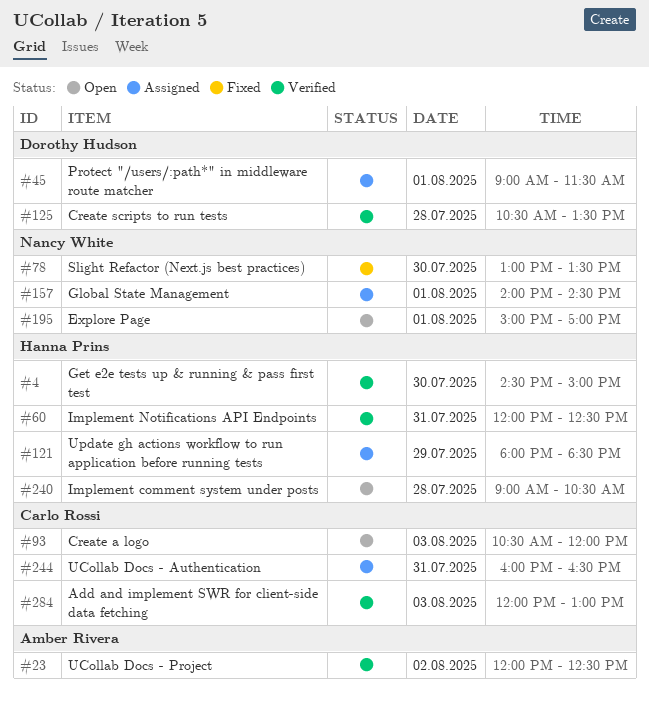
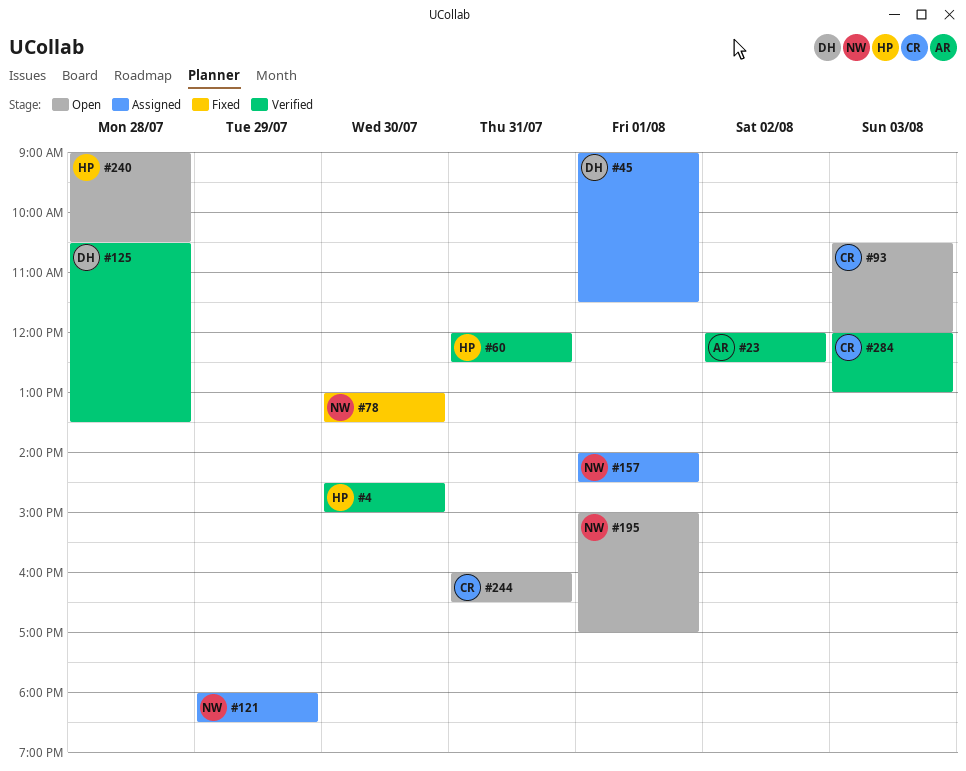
#121, owner: Hanna Prins -> Nancy White
#244, status: Assigned -> Open

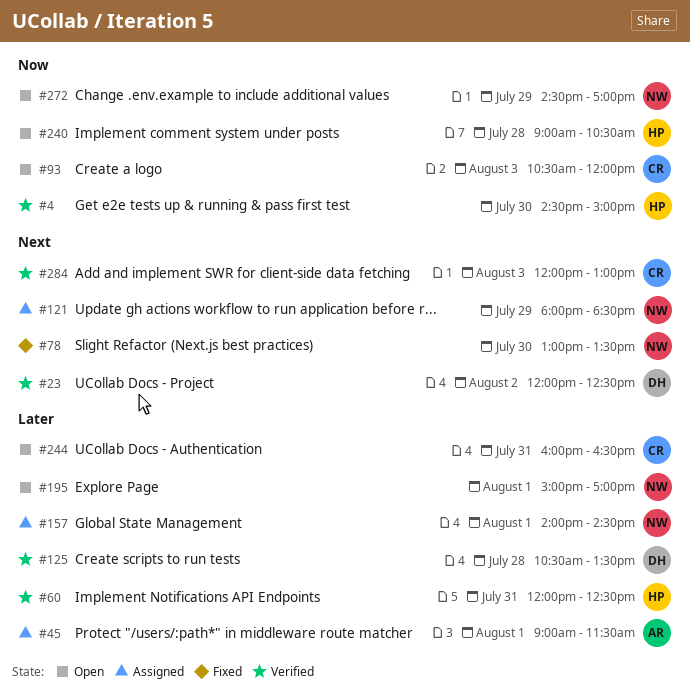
#23, owner: AR -> DH
#45, owner: DH -> AR
#272: none -> present

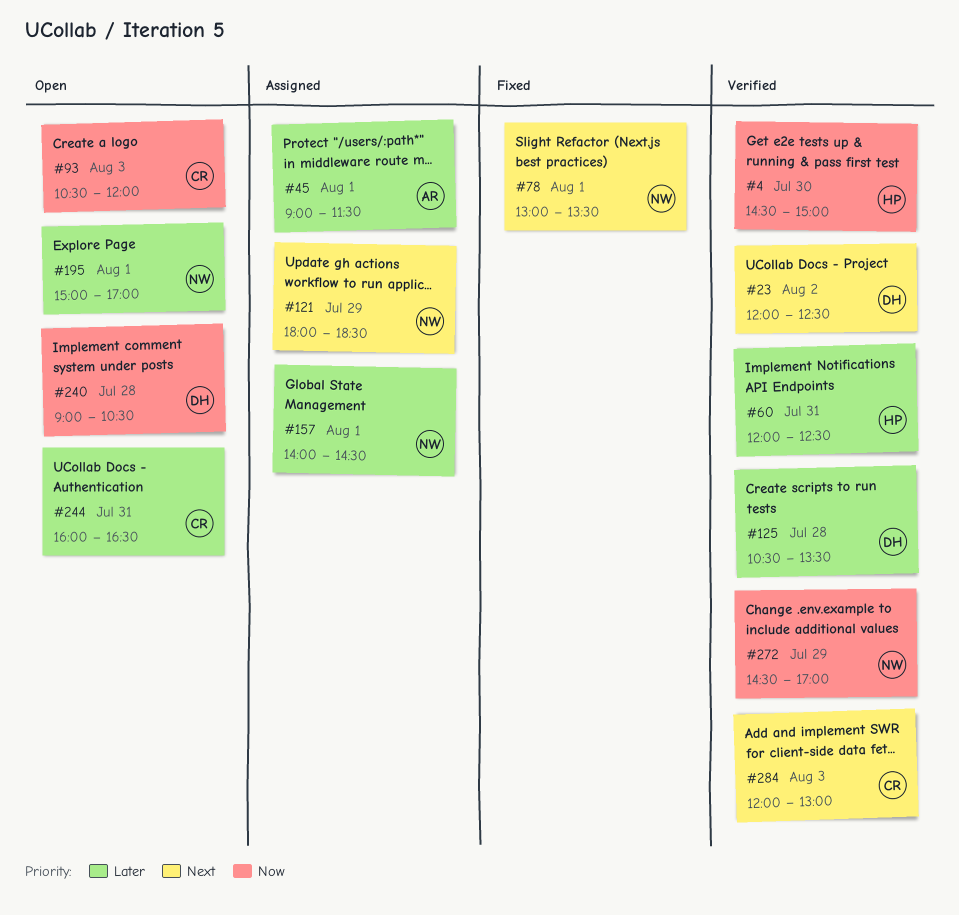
#78, day: Jul 30 -> Aug 1
#240, owner: HP -> DH
#272, status: Open -> Verified

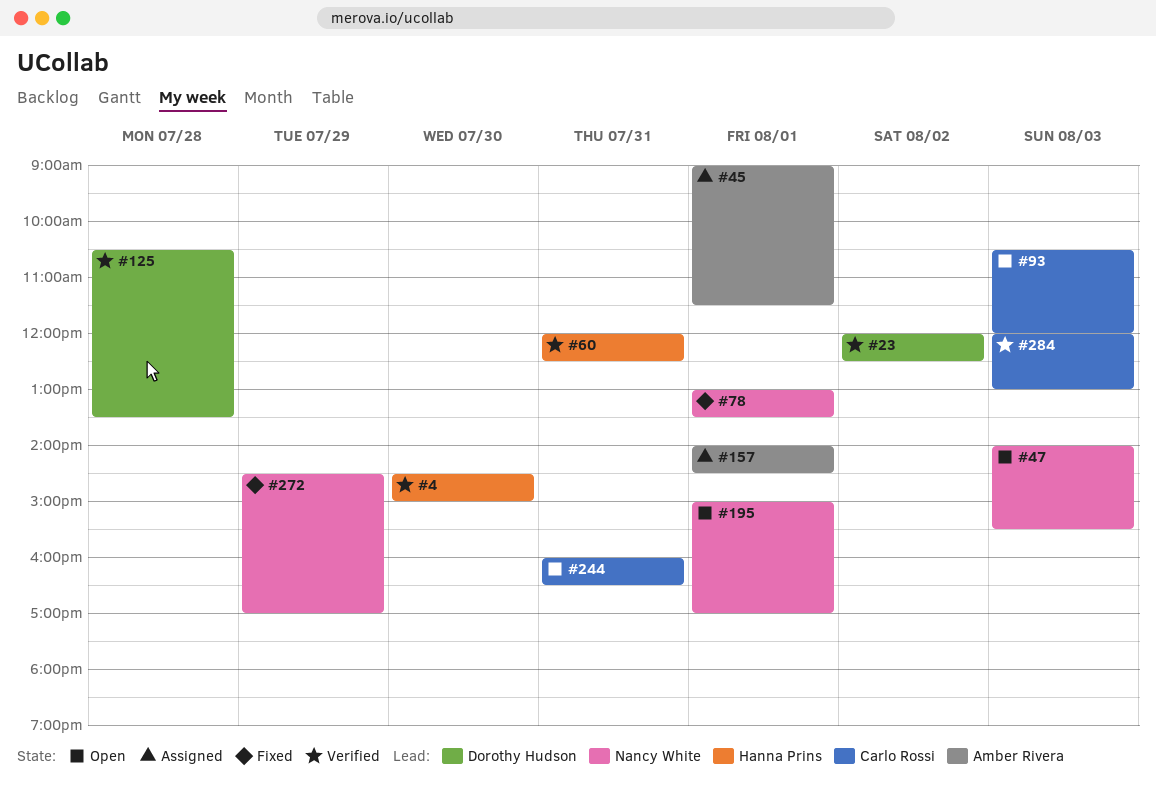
#47: none -> present
#121: present -> none
#157, owner: Nancy White -> Amber Rivera
#240: present -> none
#272, status: Verified -> Fixed

